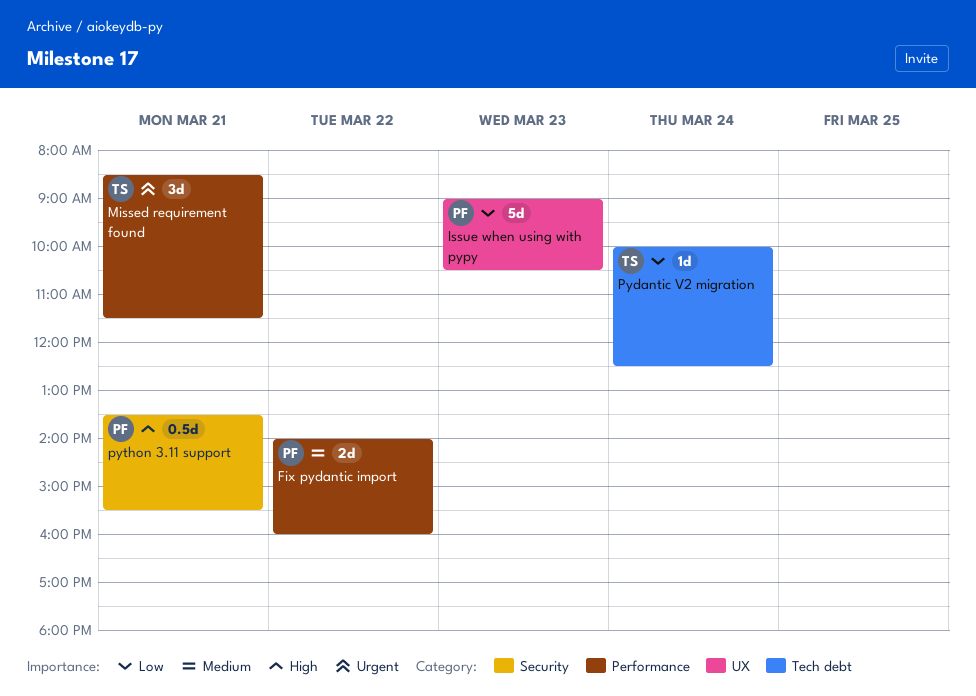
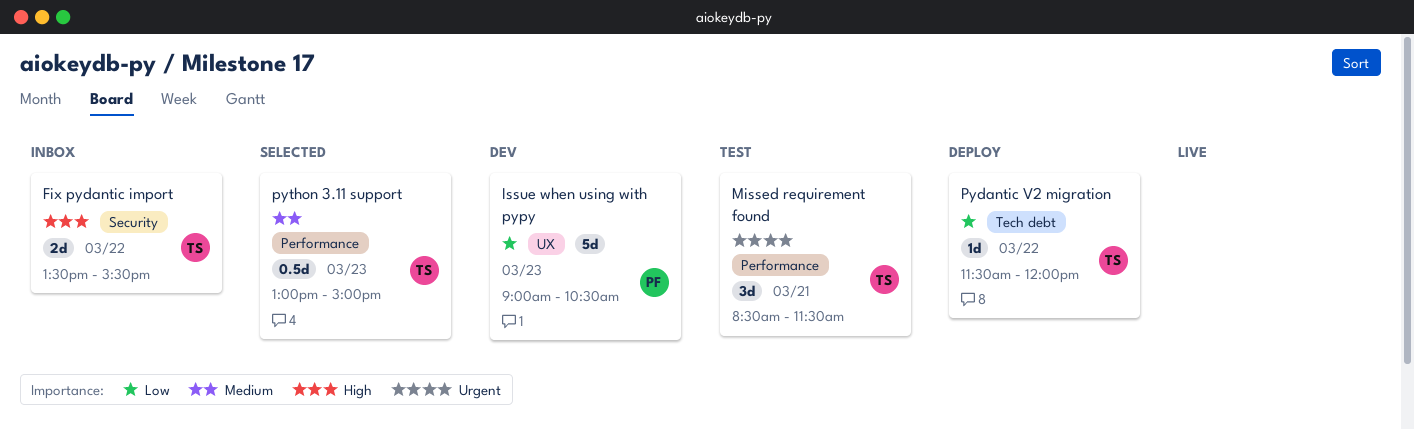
Fix pydantic import, owner: PF -> TS
Fix pydantic import, priority: Medium -> High
Fix pydantic import, label: Performance -> Security
Fix pydantic import, begins: 14:00 -> 13:30
Fix pydantic import, ends: 16:00 -> 15:30
Pydantic V2 migration, day: Mar 24 -> Mar 22
Pydantic V2 migration, begins: 10:00 -> 11:30
Pydantic V2 migration, ends: 12:30 -> 12:00
python 3.11 support, owner: PF -> TS
python 3.11 support, priority: High -> Medium
python 3.11 support, label: Security -> Performance
python 3.11 support, day: Mar 21 -> Mar 23
python 3.11 support, begins: 13:30 -> 13:00
python 3.11 support, ends: 15:30 -> 15:00

